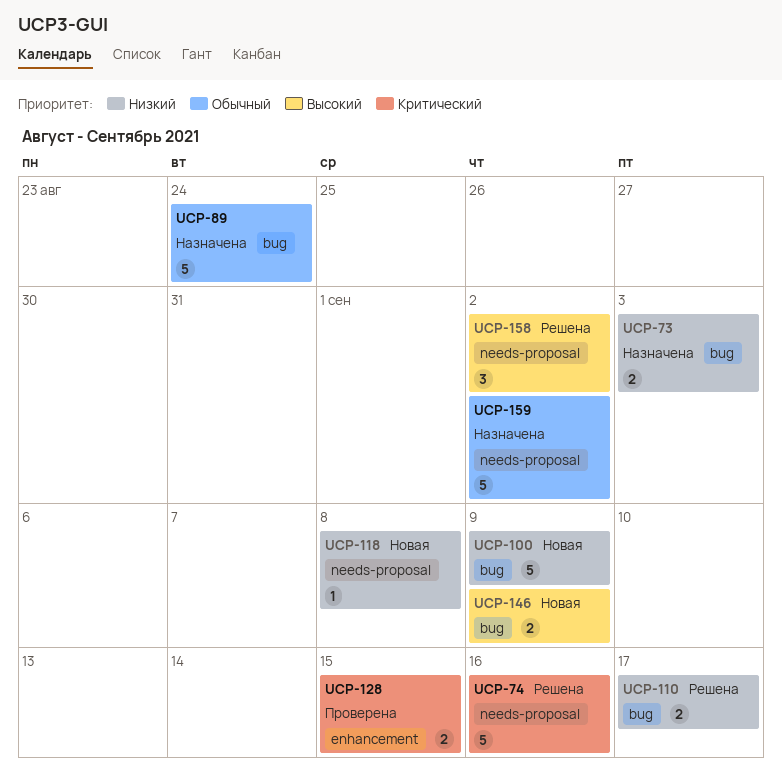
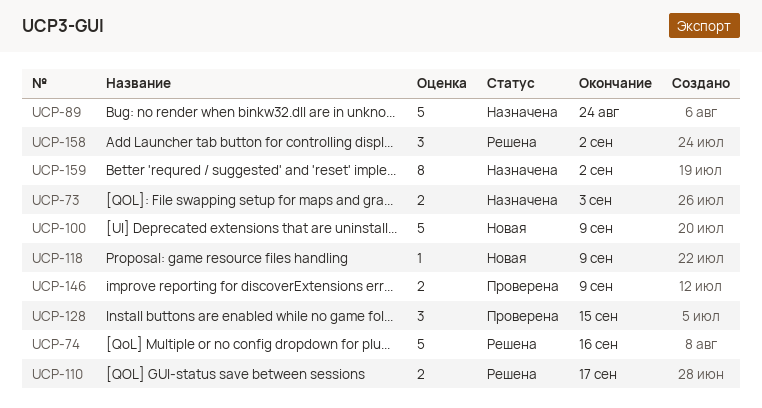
UCP-118, due: Sep 8 -> Sep 9
UCP-128, estimate: 2 -> 3
UCP-146, status: Новая -> Проверена
UCP-159, estimate: 5 -> 8

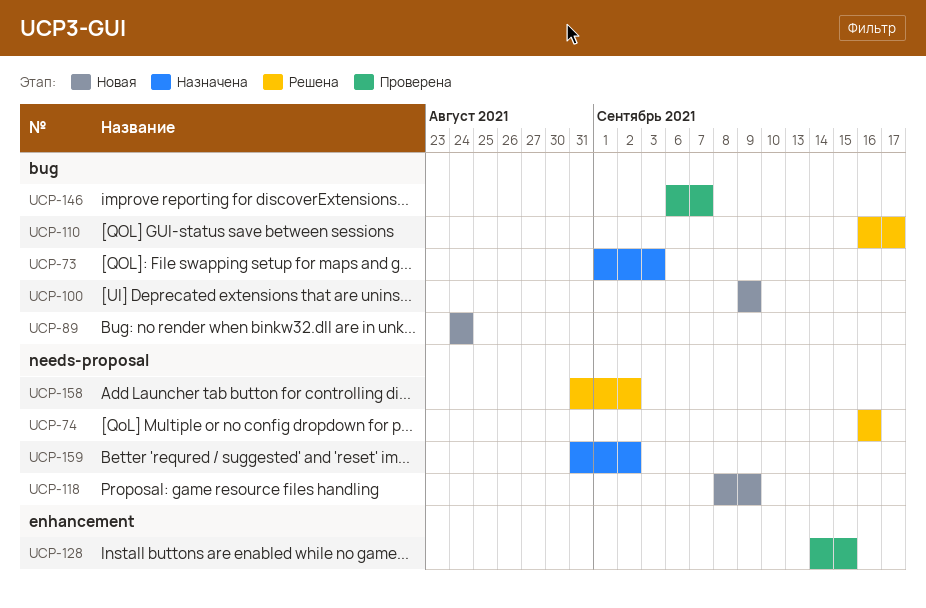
UCP-89, status: Назначена -> Новая
UCP-146, due: Sep 9 -> Sep 7

